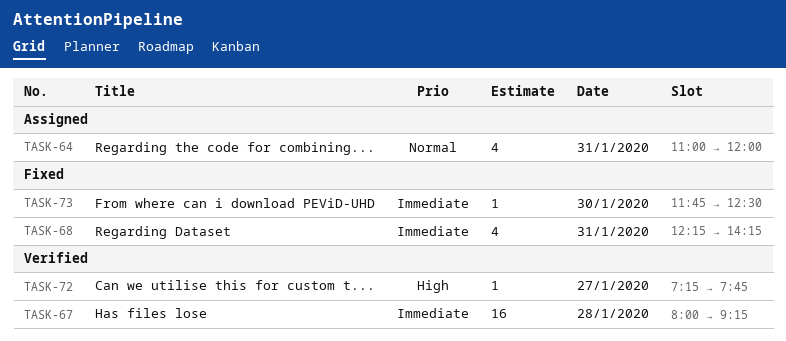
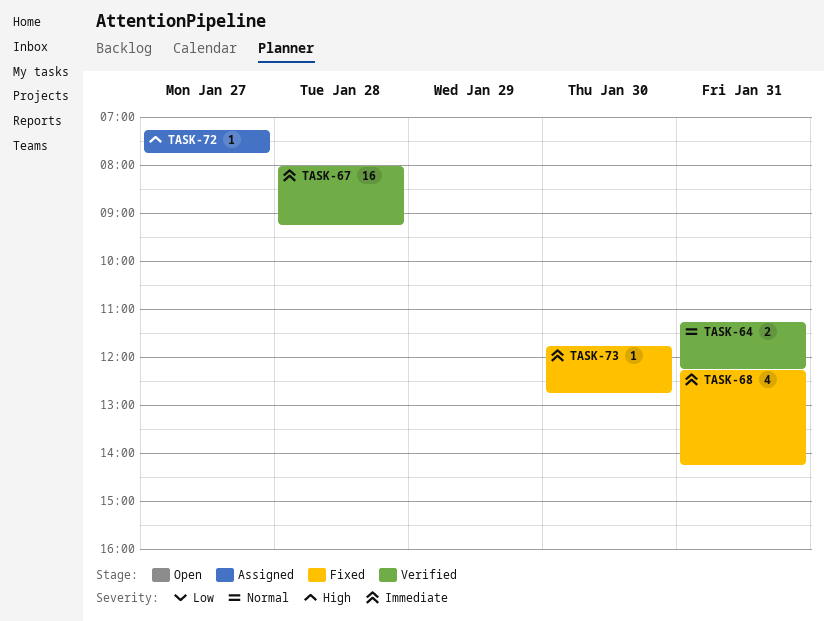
TASK-64, status: Assigned -> Verified
TASK-64, estimate: 4 -> 2
TASK-64, begins: 11:00 -> 11:15
TASK-64, ends: 12:00 -> 12:15
TASK-72, status: Verified -> Assigned
TASK-73, ends: 12:30 -> 12:45

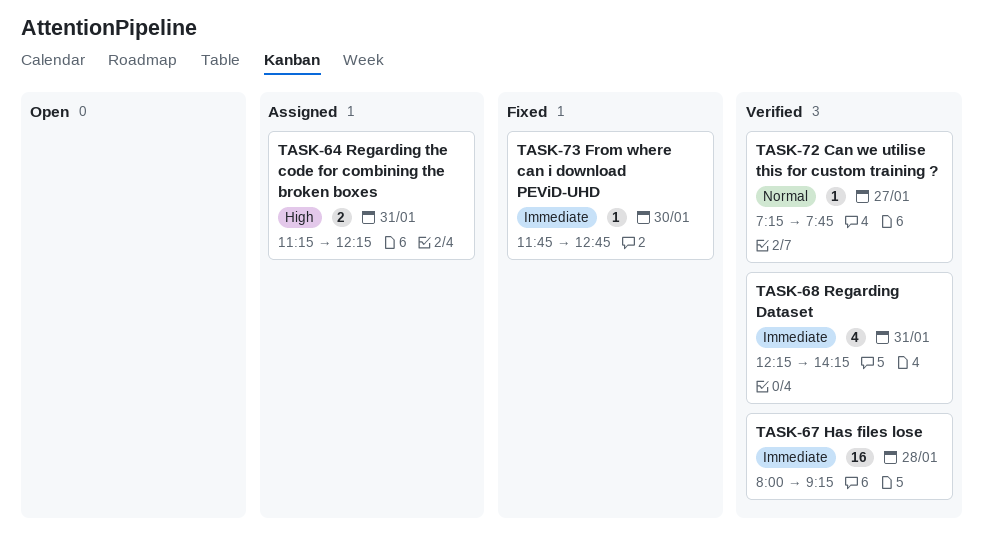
TASK-64, status: Verified -> Assigned
TASK-64, priority: Normal -> High
TASK-68, status: Fixed -> Verified
TASK-72, status: Assigned -> Verified
TASK-72, priority: High -> Normal

